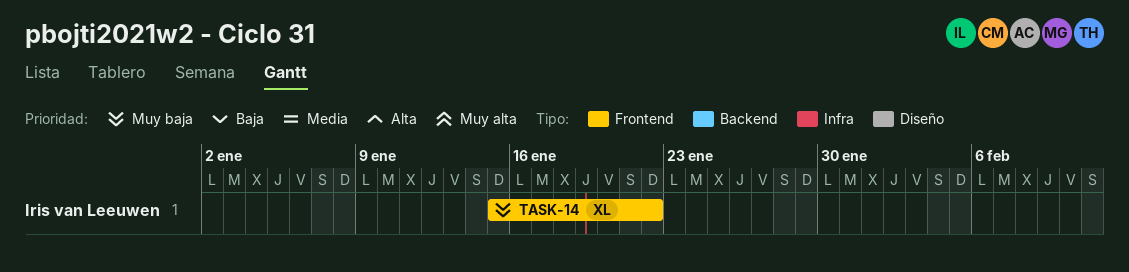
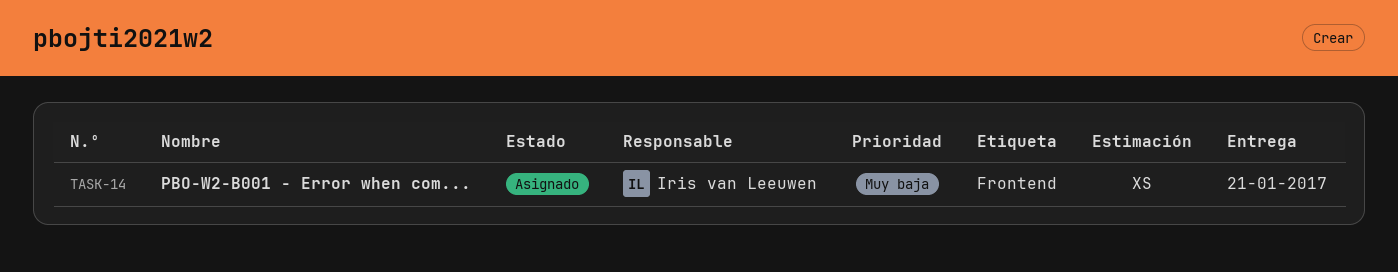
TASK-14, estimate: XL -> XS
TASK-14, due: Jan 22 -> Jan 21

